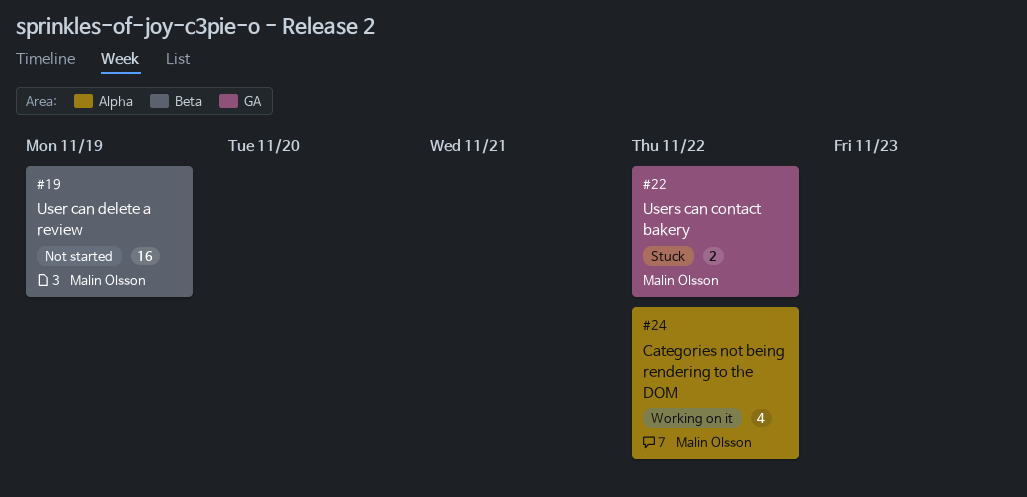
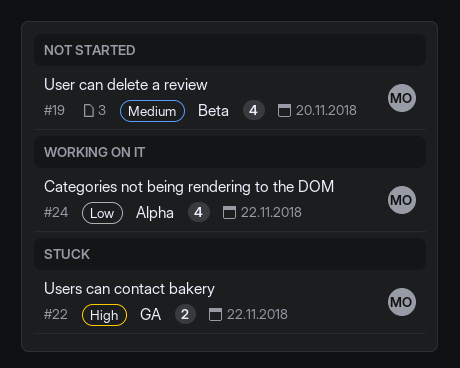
#19, estimate: 16 -> 4
#19, due: Nov 19 -> Nov 20

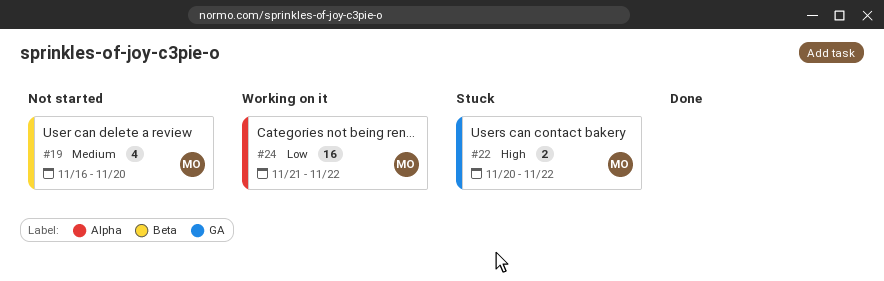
#24, estimate: 4 -> 16

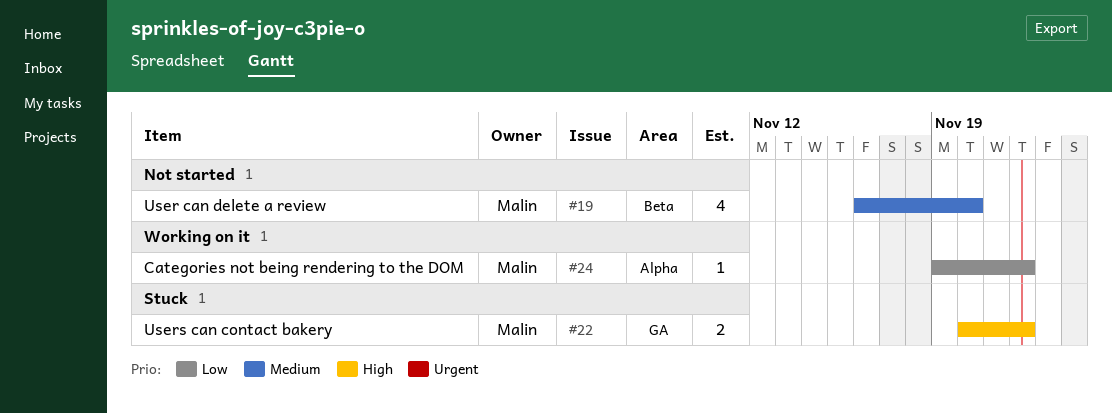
#24, estimate: 16 -> 1
#24, start: Nov 21 -> Nov 19

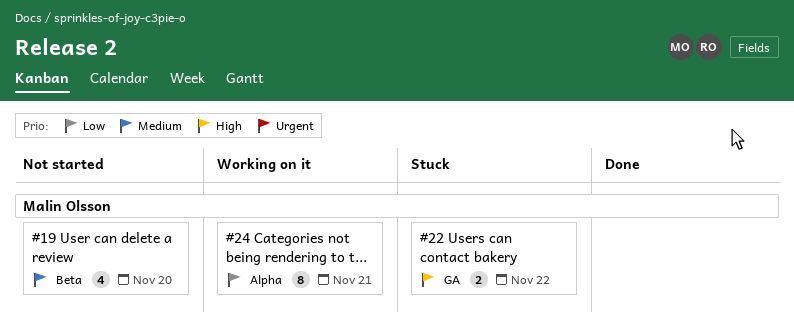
#24, estimate: 1 -> 8
#24, due: Nov 22 -> Nov 21

